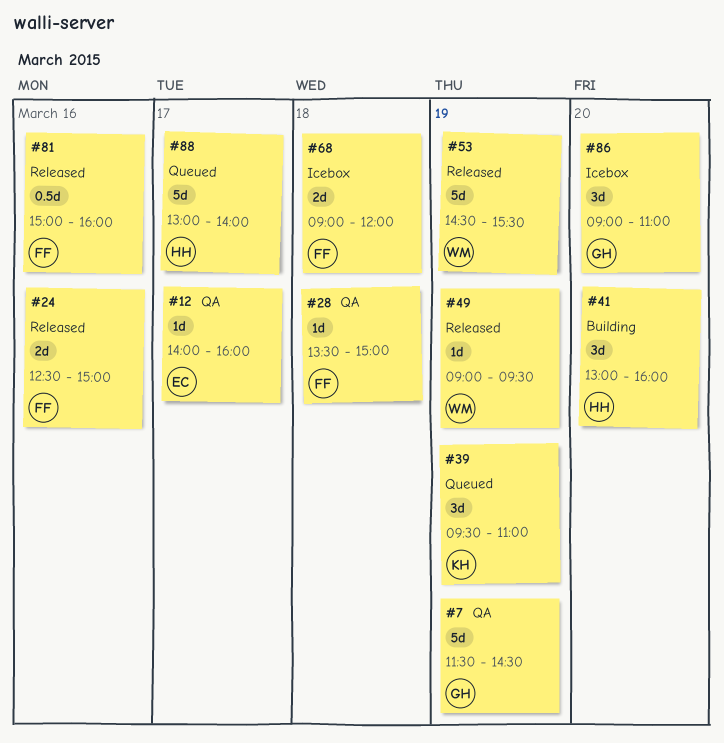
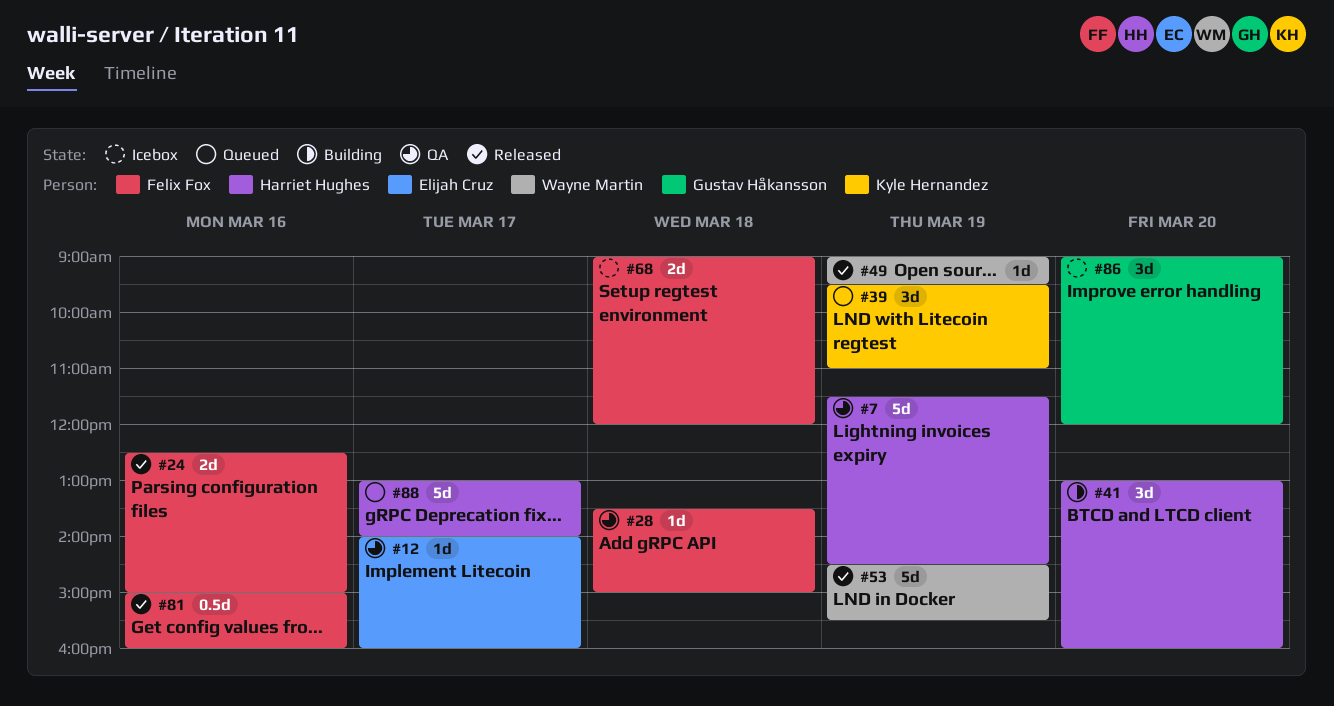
#7, owner: Gustav Håkansson -> Harriet Hughes
#86, ends: 11:00 -> 12:00

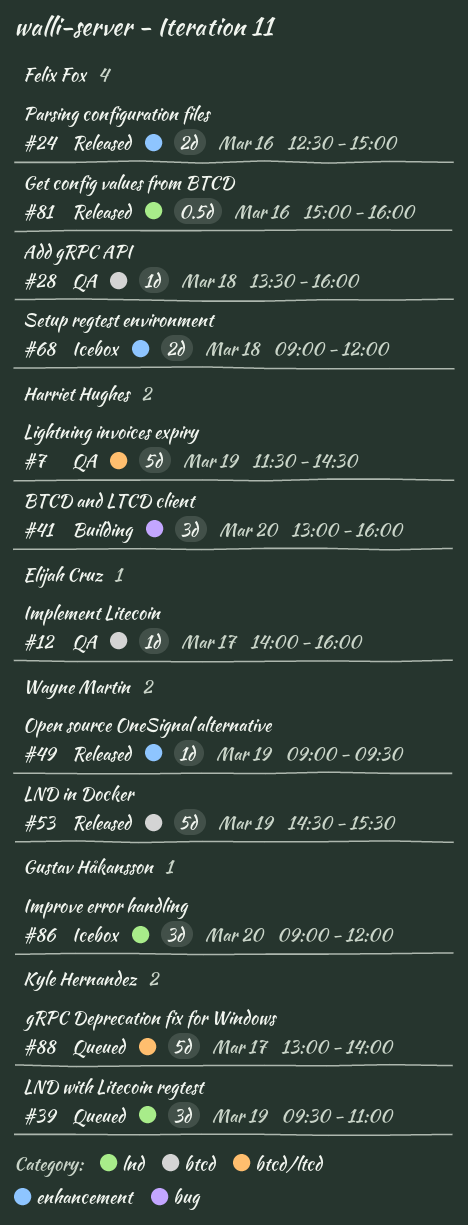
#28, ends: 15:00 -> 16:00
#88, owner: Harriet Hughes -> Kyle Hernandez

